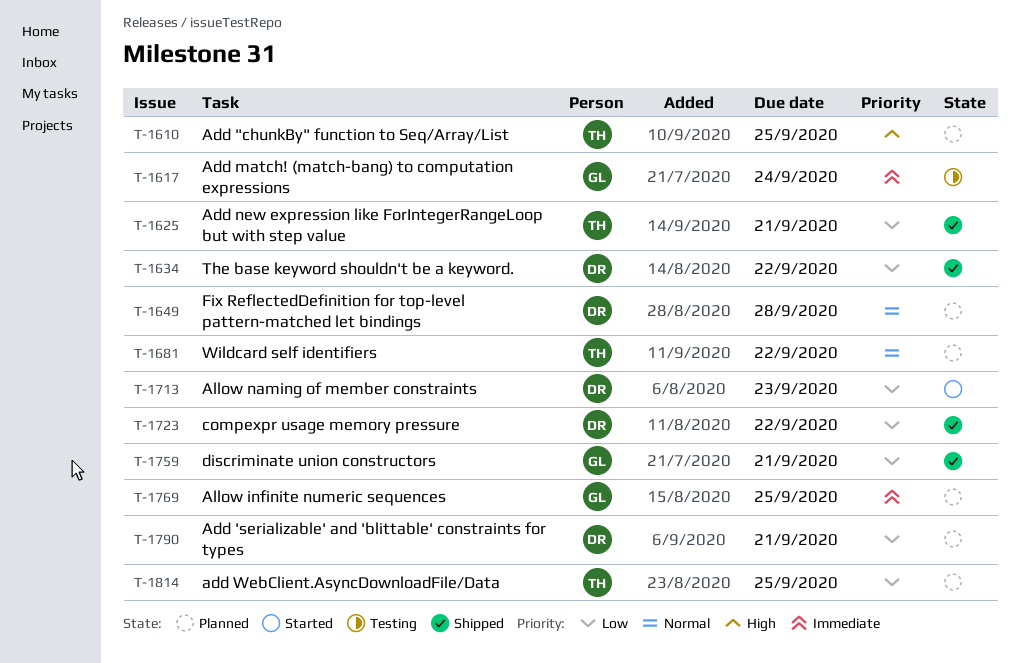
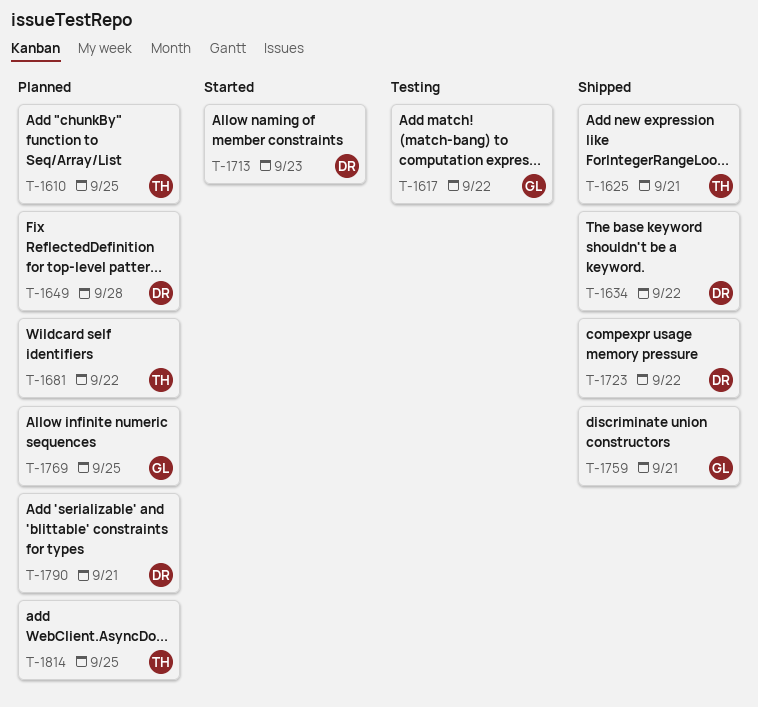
T-1617, due: Sep 24 -> Sep 22

